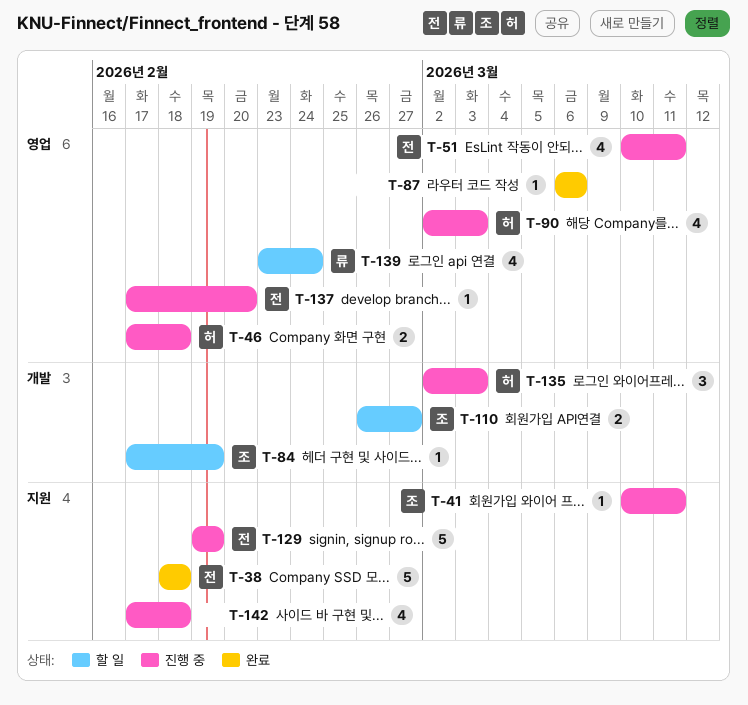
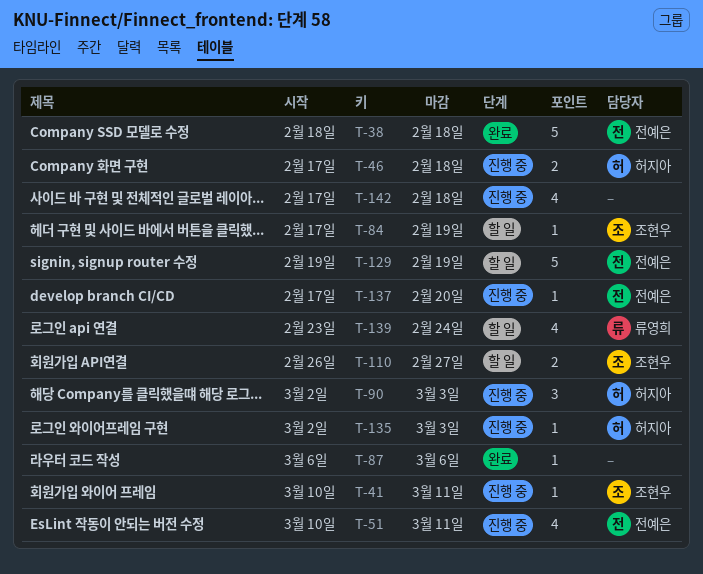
T-90, estimate: 4 -> 3
T-129, status: 진행 중 -> 할 일
T-135, estimate: 3 -> 1

